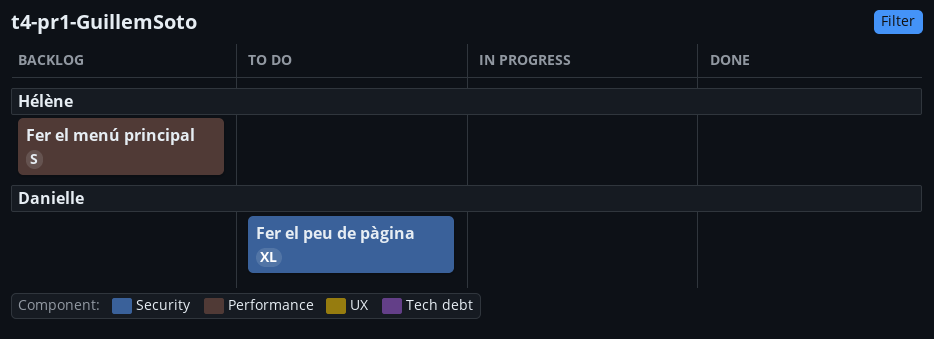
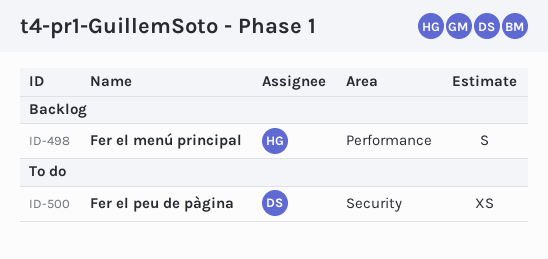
Fer el peu de pàgina, estimate: XL -> XS

